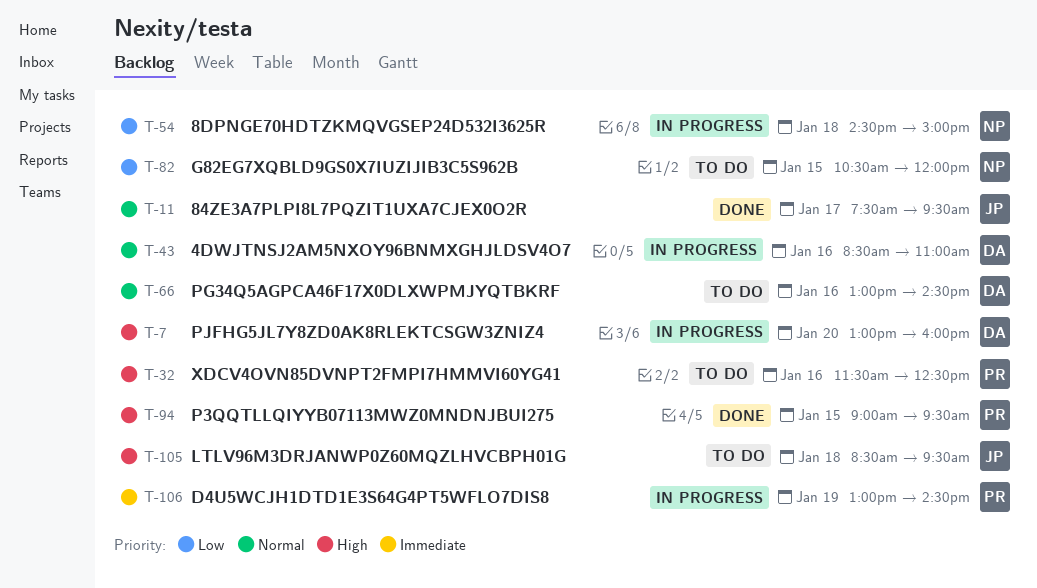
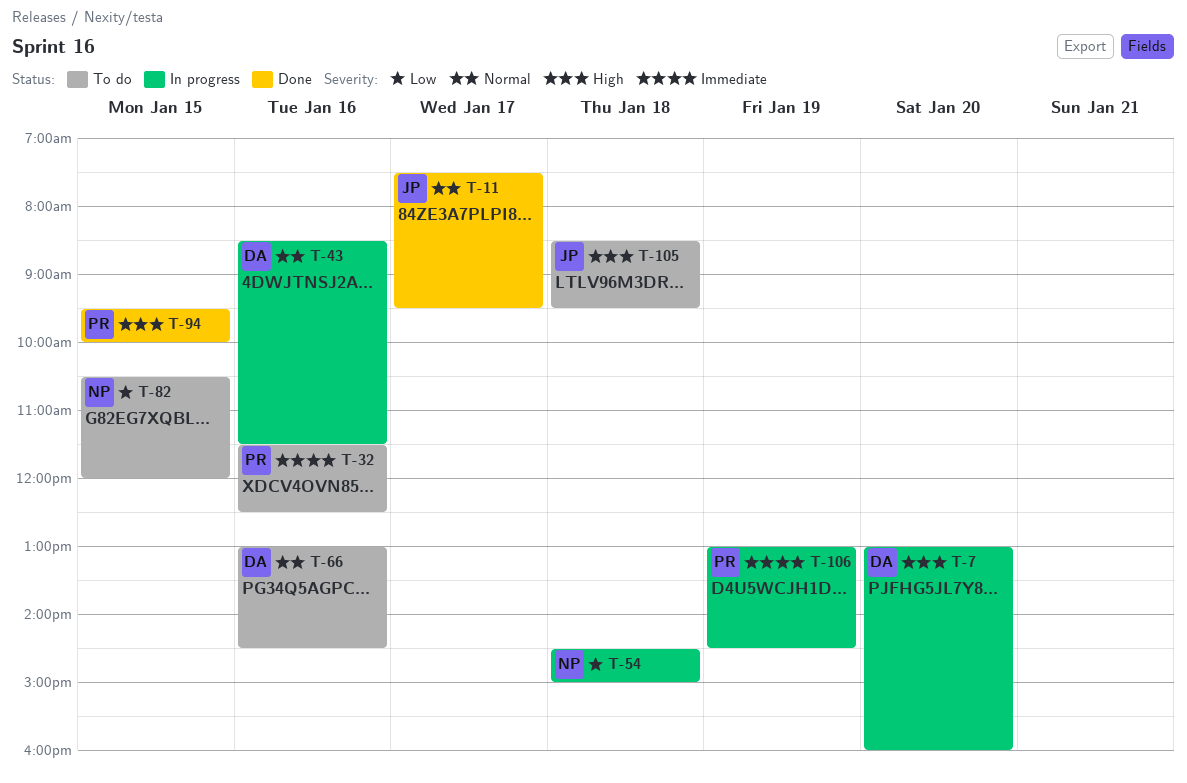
T-32, priority: High -> Immediate
T-43, ends: 11:00 -> 11:30
T-94, begins: 09:00 -> 09:30
T-94, ends: 09:30 -> 10:00

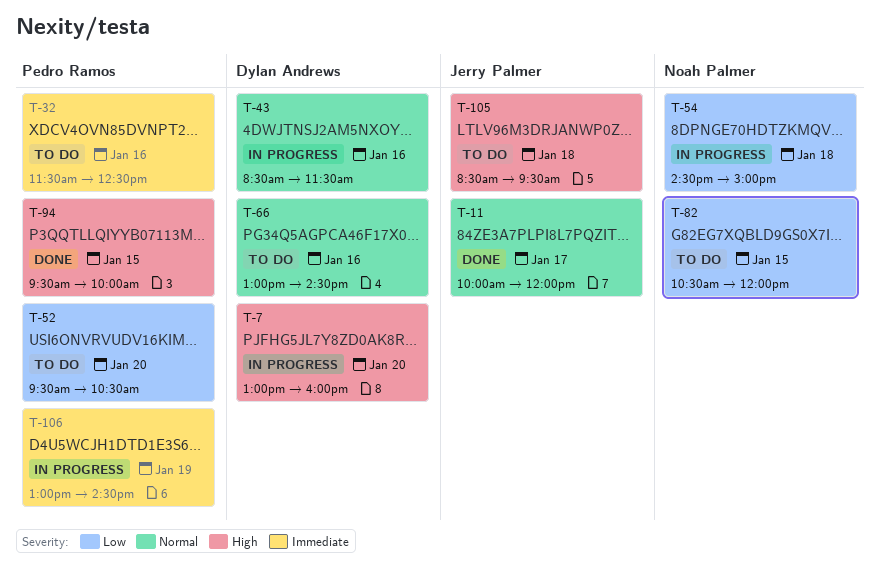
T-11, begins: 07:30 -> 10:00
T-11, ends: 09:30 -> 12:00
T-52: none -> present

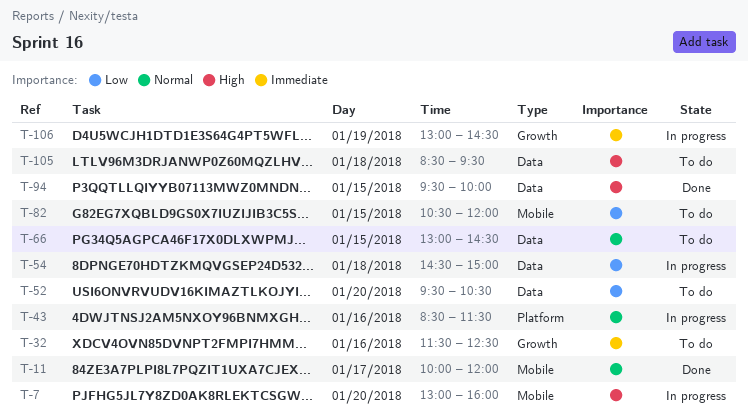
T-66, day: Jan 16 -> Jan 15

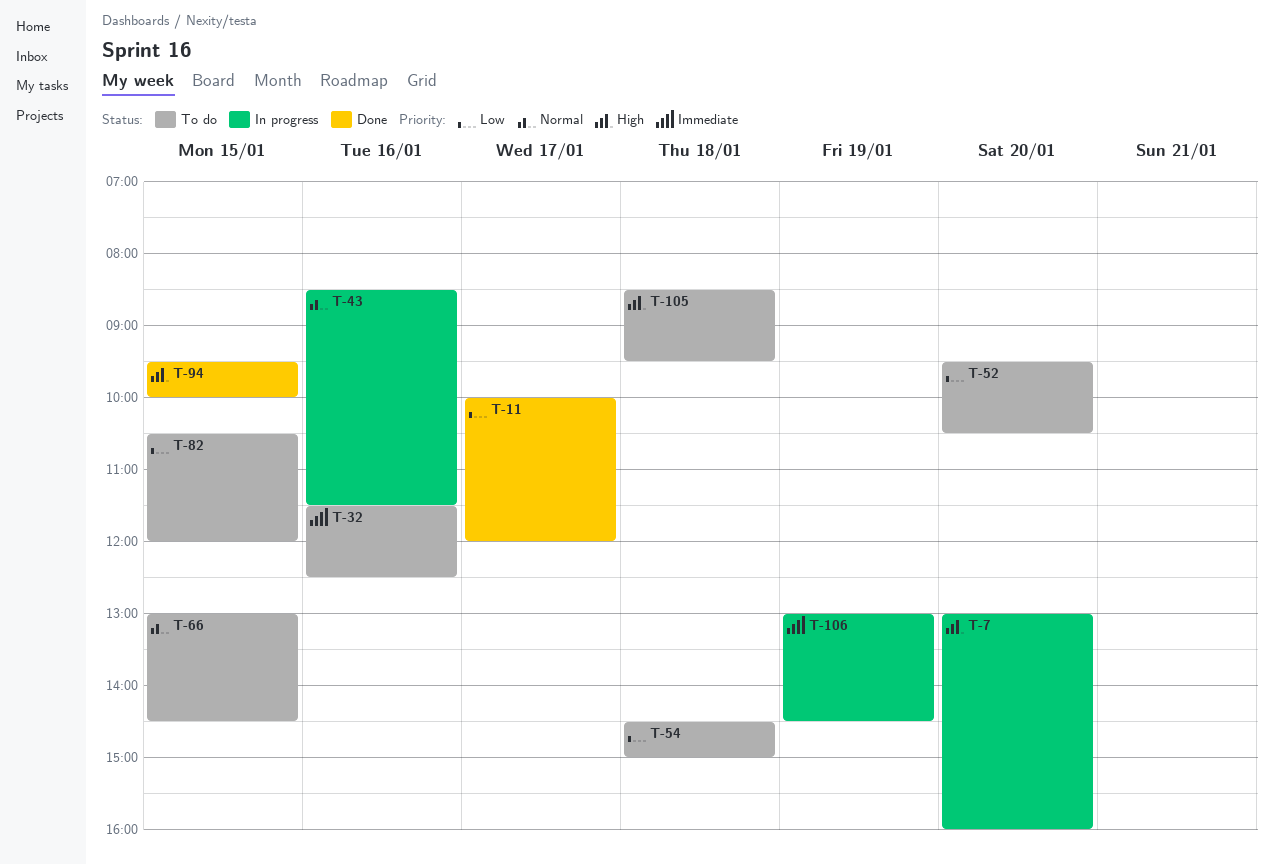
T-11, priority: Normal -> Low
T-54, status: In progress -> To do

